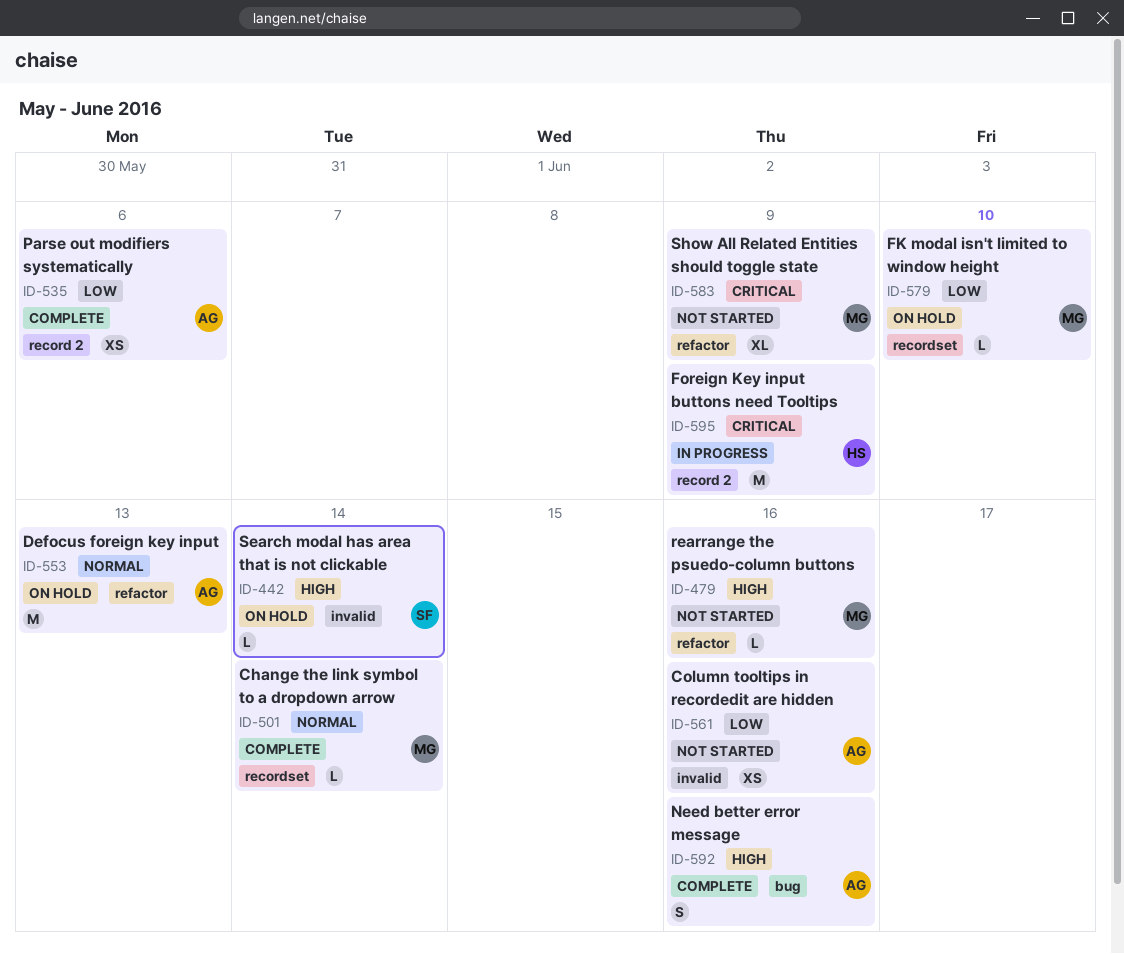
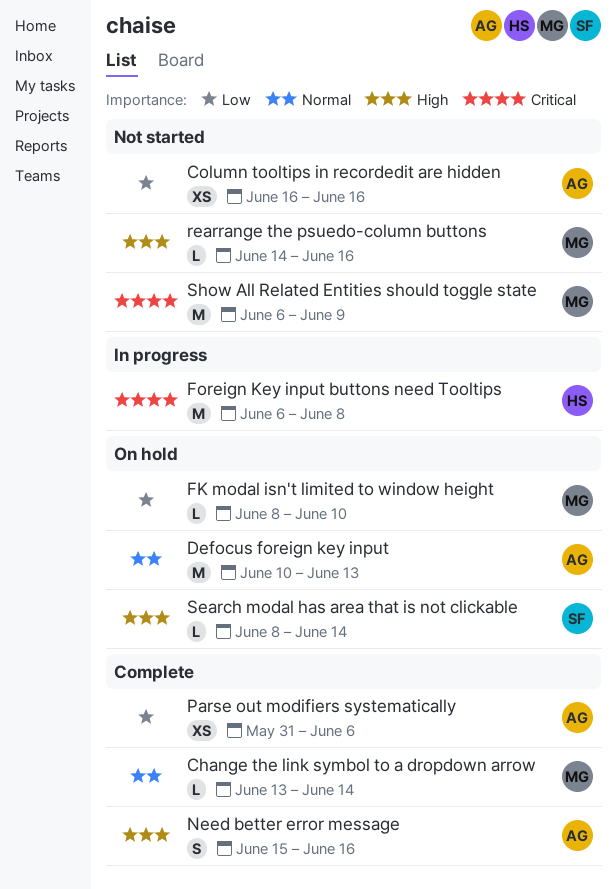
Foreign Key input buttons need Tooltips, due: Jun 9 -> Jun 8
Show All Related Entities should toggle state, estimate: XL -> M

